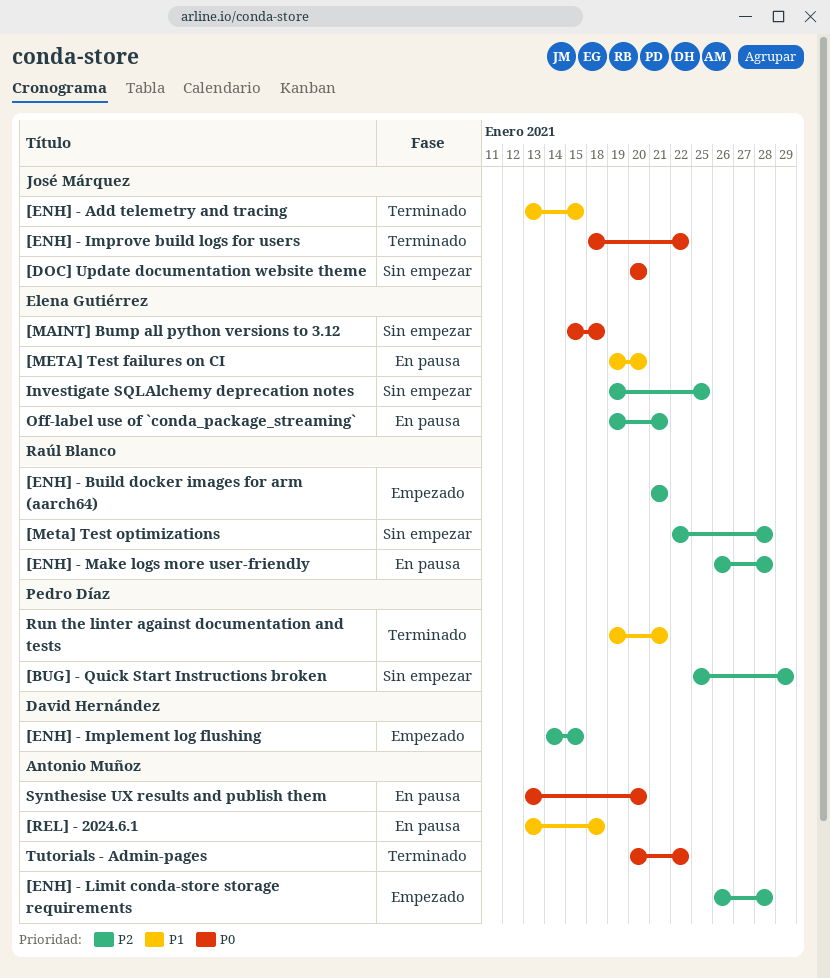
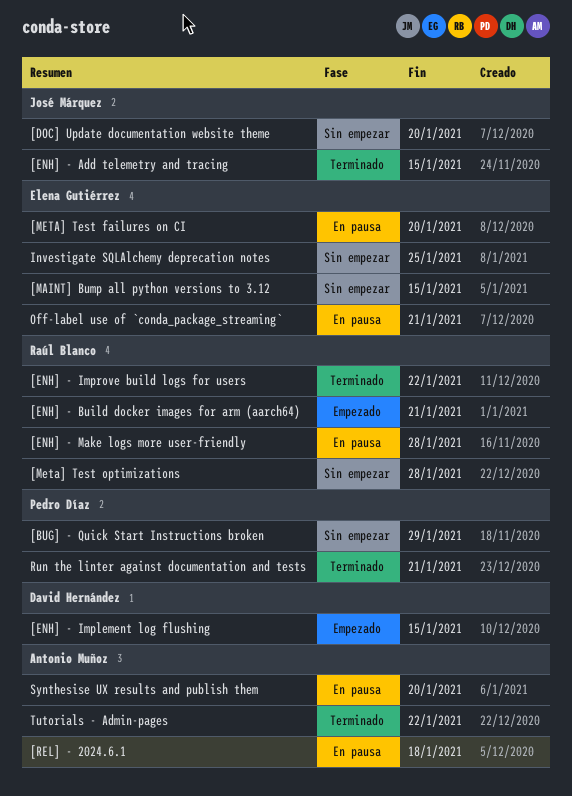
[ENH] - Improve build logs for users, owner: José Márquez -> Raúl Blanco
[ENH] - Limit conda-store storage requirements: present -> none
[MAINT] Bump all python versions to 3.12, due: Jan 18 -> Jan 15

